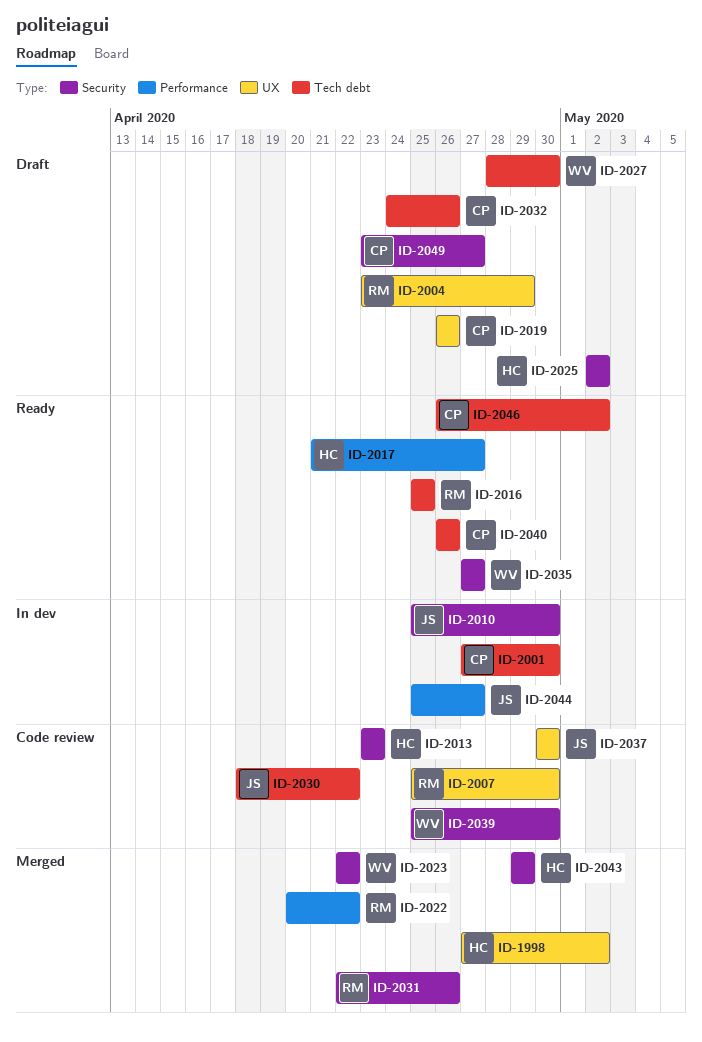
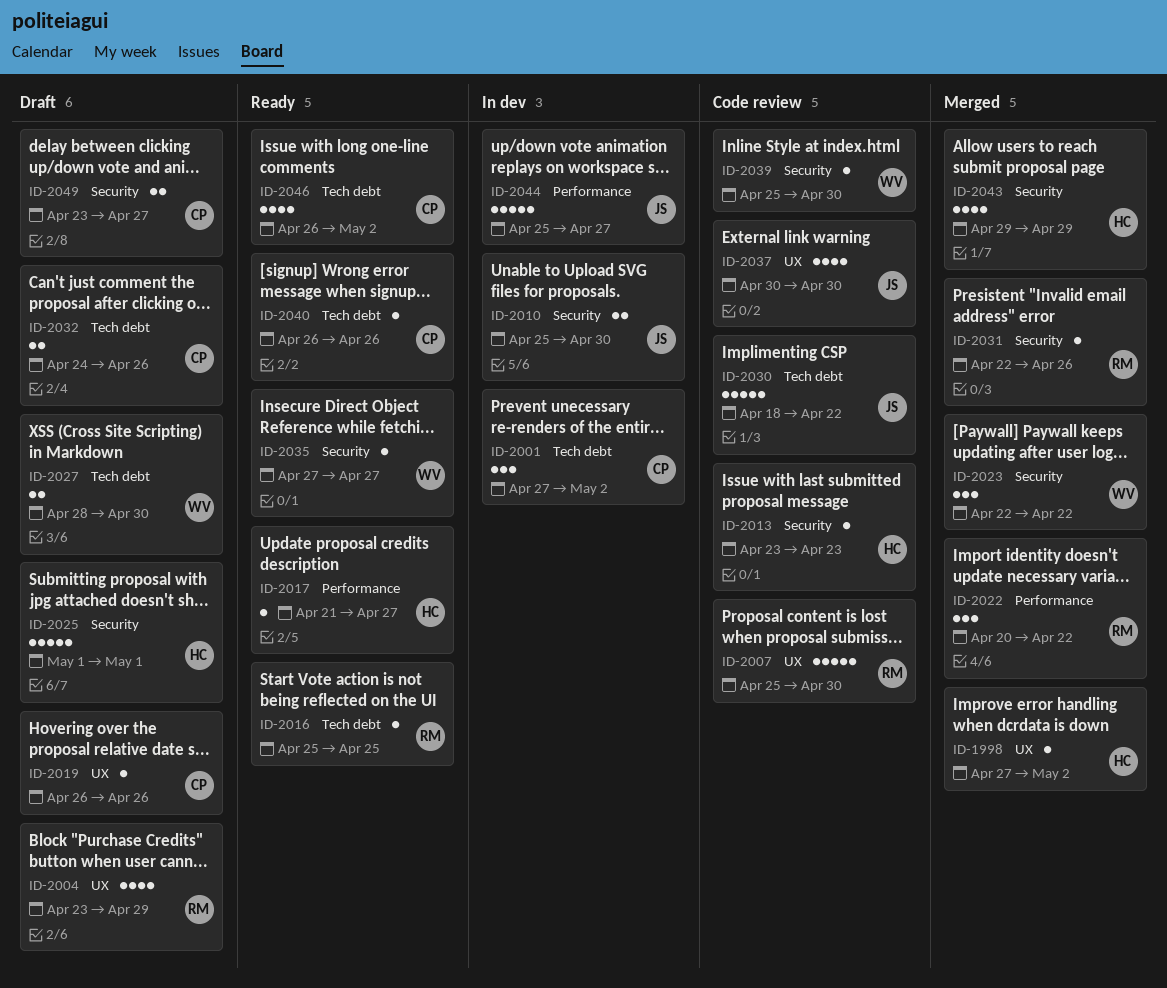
ID-2001, due: Apr 30 -> May 2
ID-2025, start: May 2 -> May 1
ID-2025, due: May 2 -> May 1

